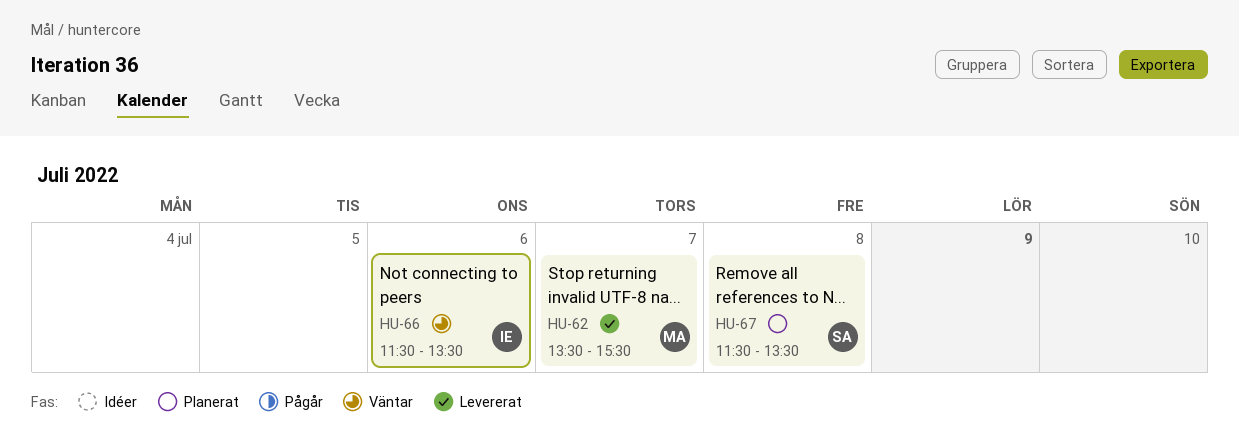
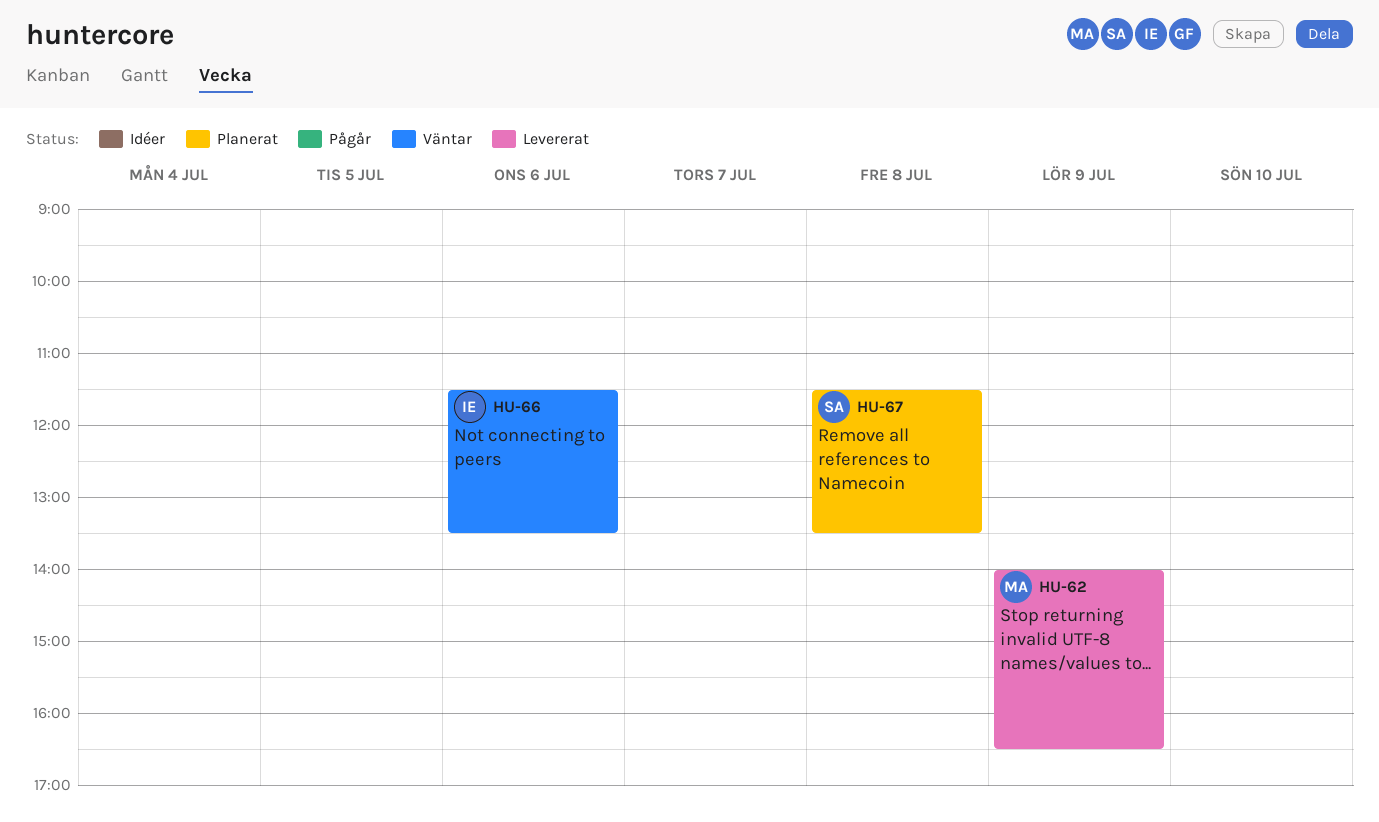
HU-62, day: Jul 7 -> Jul 9
HU-62, begins: 13:30 -> 14:00
HU-62, ends: 15:30 -> 16:30

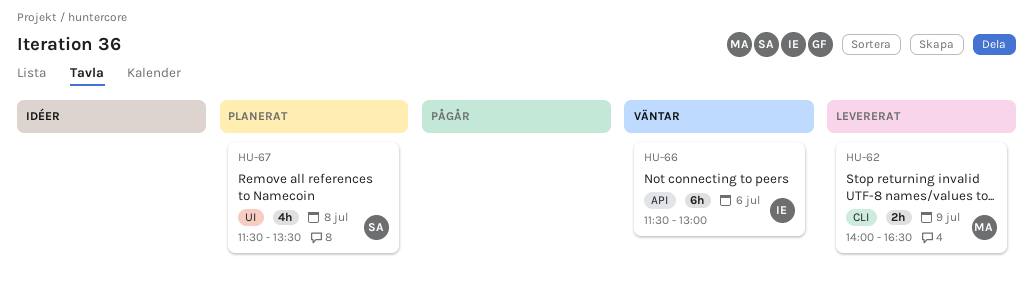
HU-66, ends: 13:30 -> 13:00

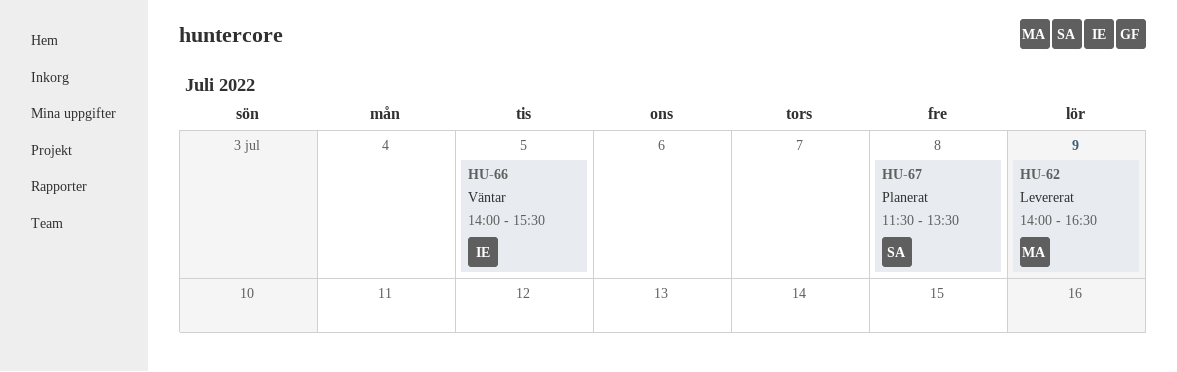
HU-66, day: Jul 6 -> Jul 5
HU-66, begins: 11:30 -> 14:00
HU-66, ends: 13:00 -> 15:30

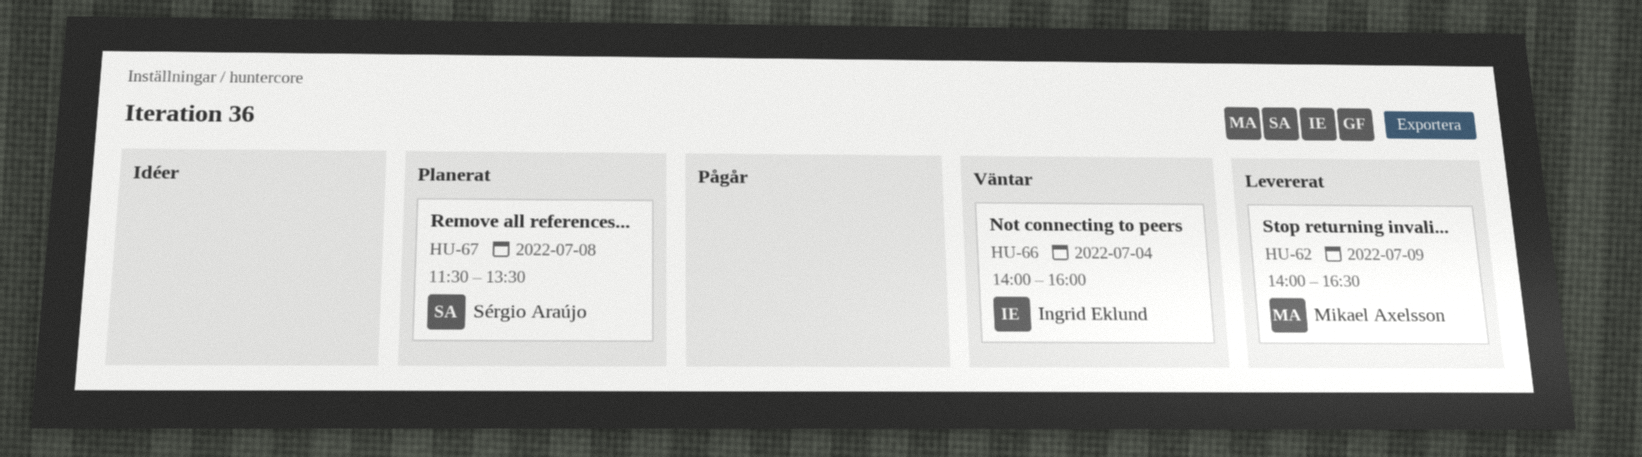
HU-66, day: Jul 5 -> Jul 4
HU-66, ends: 15:30 -> 16:00

